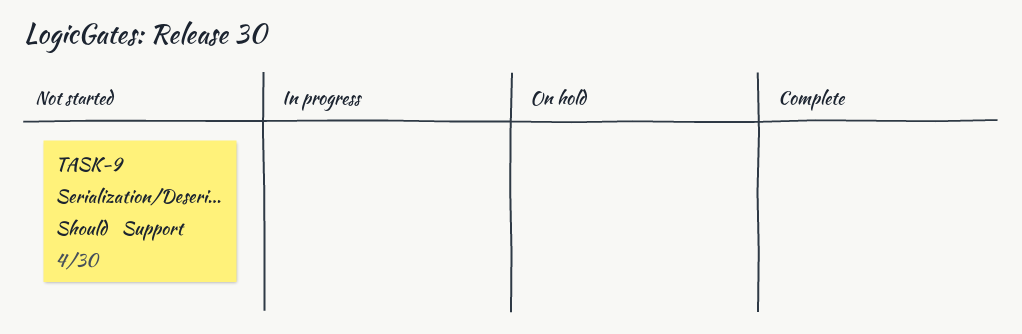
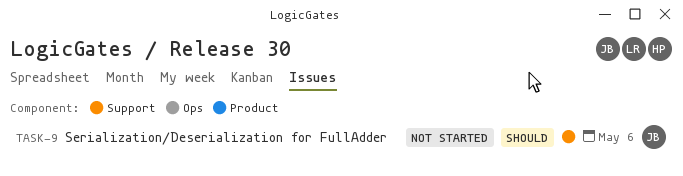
TASK-9, due: Apr 30 -> May 6

